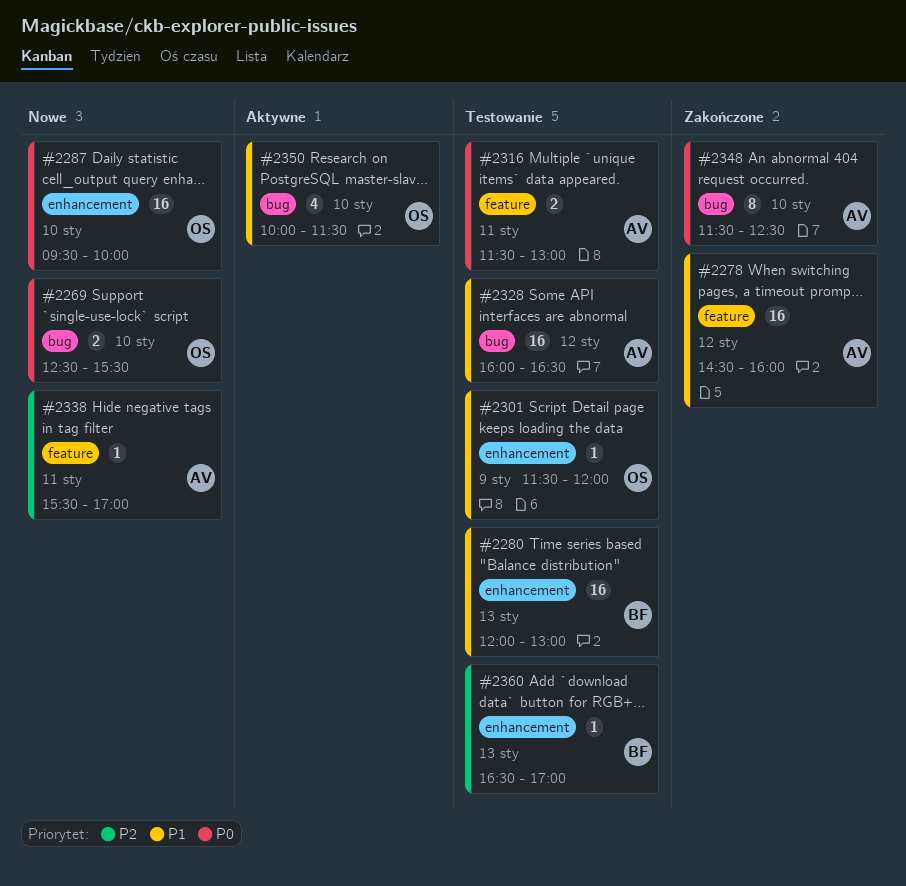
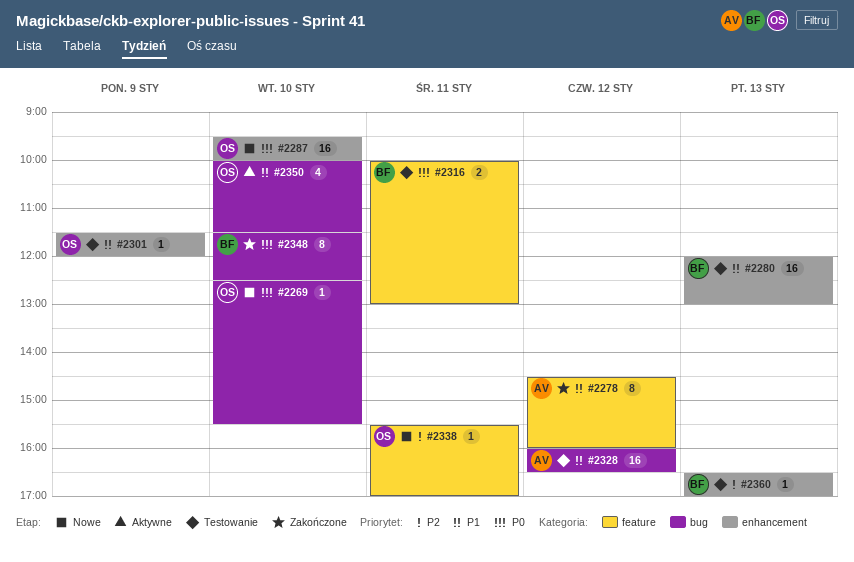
#2269, estimate: 2 -> 1
#2278, estimate: 16 -> 8
#2316, owner: AV -> BF
#2316, begins: 11:30 -> 10:00
#2338, owner: AV -> OS
#2348, owner: AV -> BF

